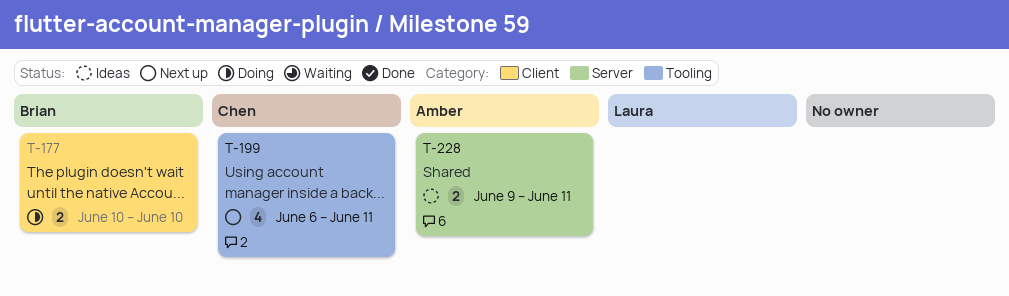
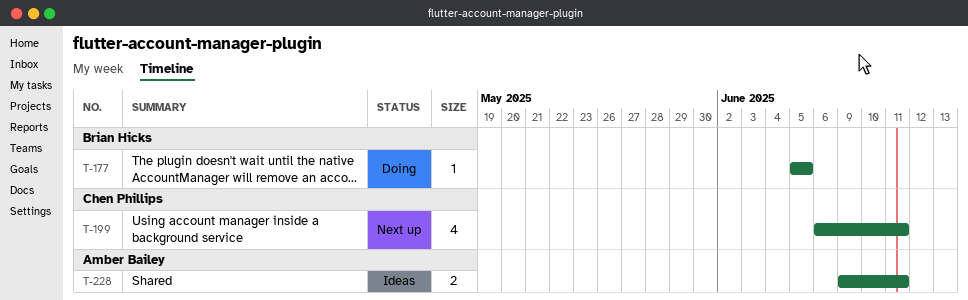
T-177, estimate: 2 -> 1
T-177, start: Jun 10 -> Jun 5
T-177, due: Jun 10 -> Jun 5

